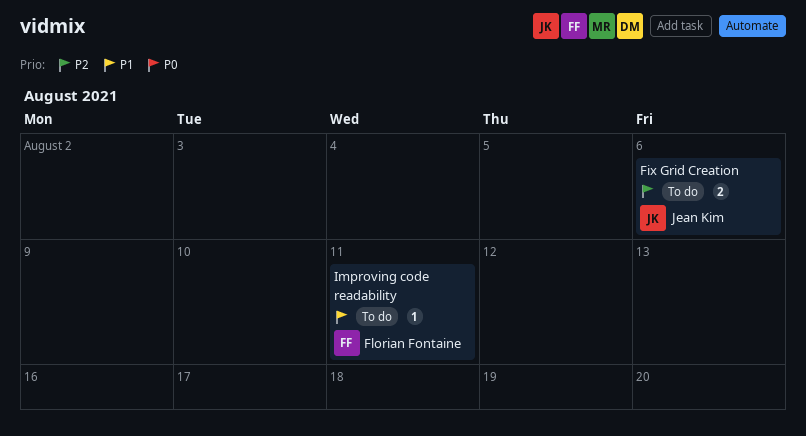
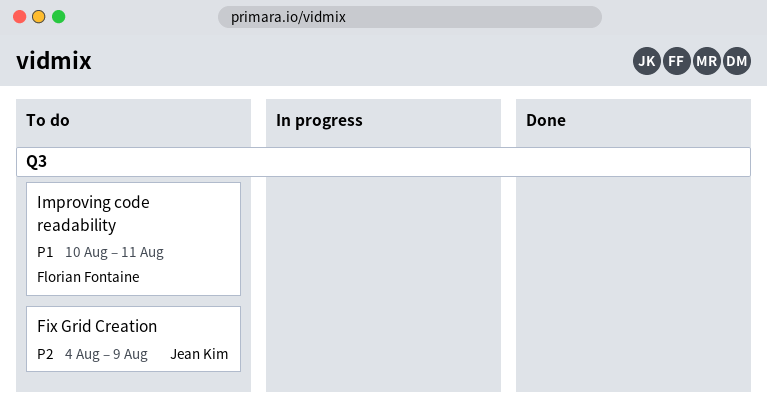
Fix Grid Creation, due: Aug 6 -> Aug 9

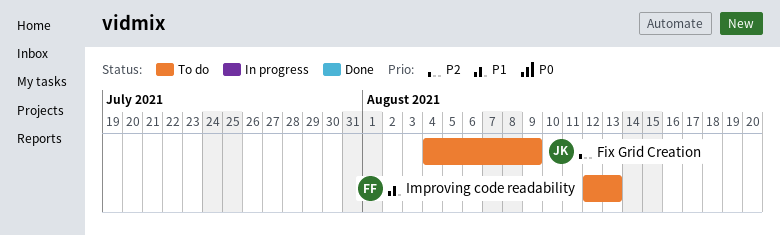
Improving code readability, start: Aug 10 -> Aug 12
Improving code readability, due: Aug 11 -> Aug 13

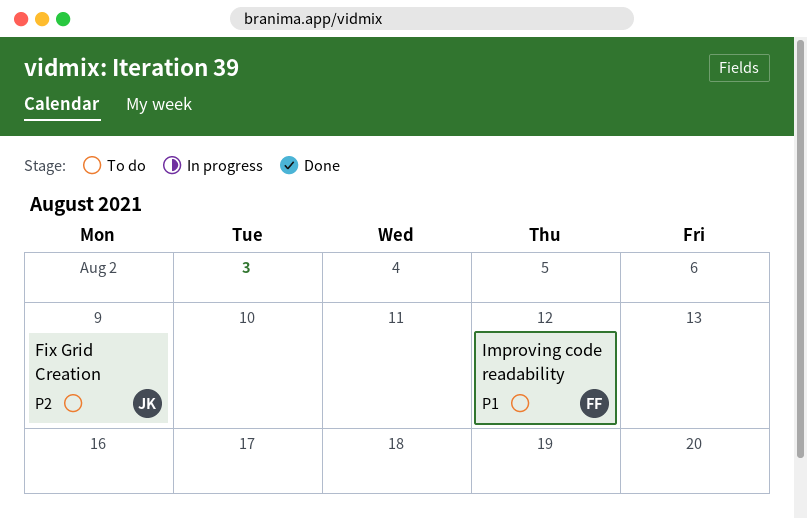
Improving code readability, due: Aug 13 -> Aug 12

